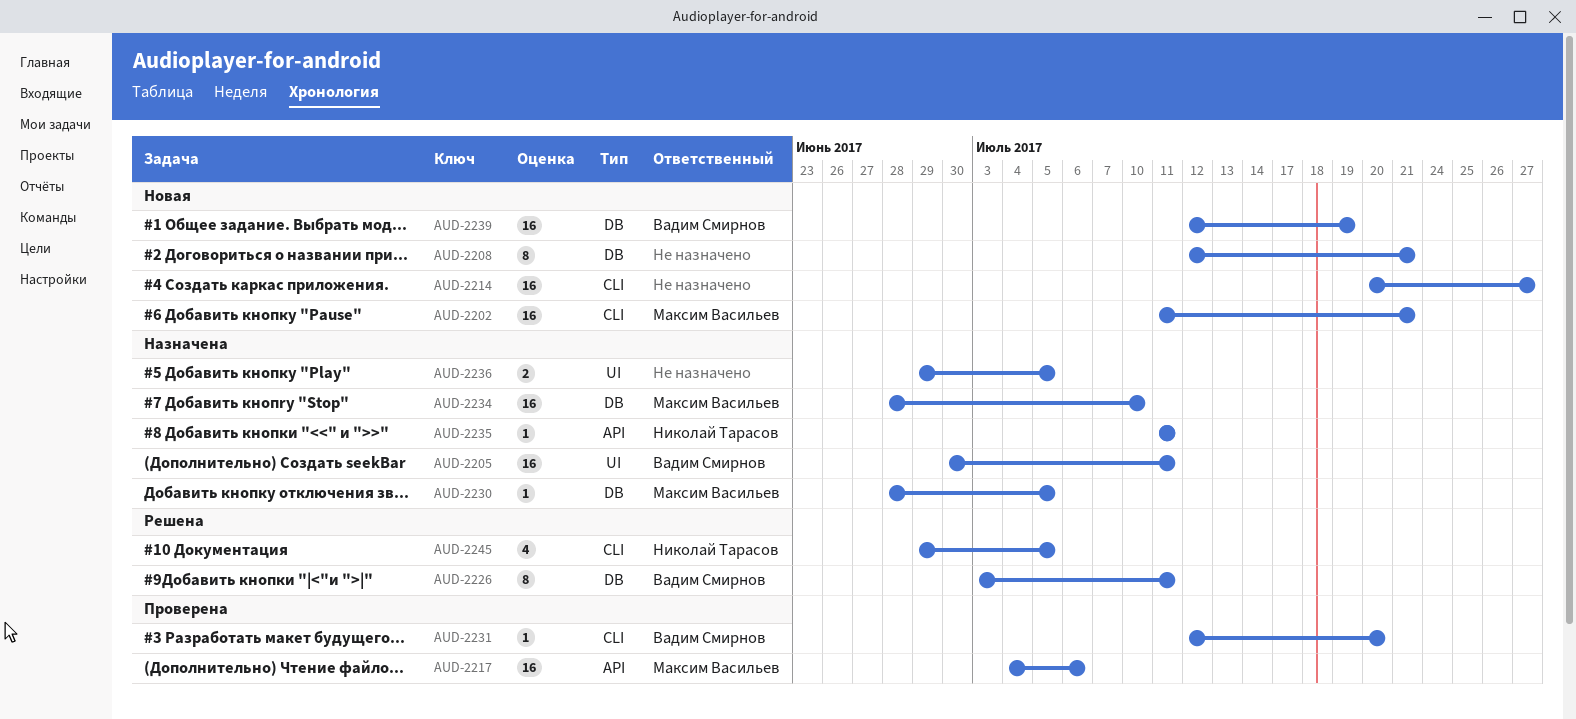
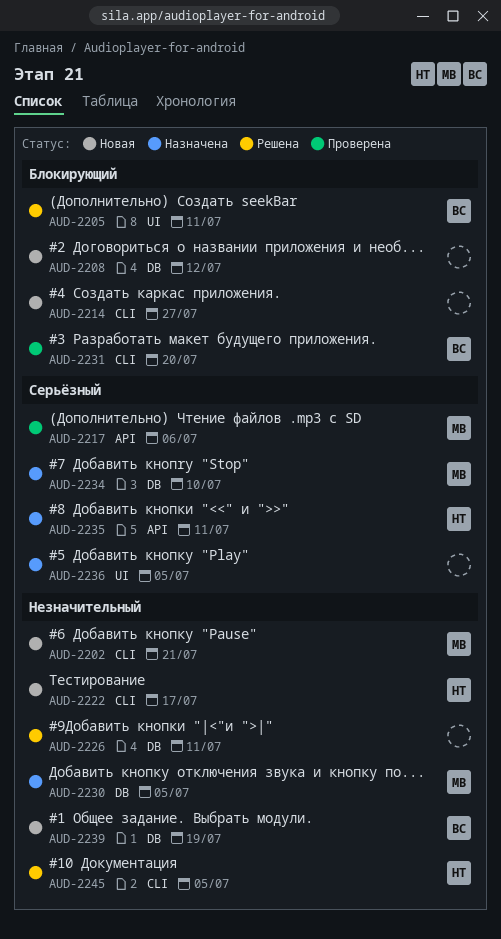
AUD-2205, status: Назначена -> Решена
AUD-2208, due: Jul 21 -> Jul 12
AUD-2222: none -> present
AUD-2226, owner: Вадим Смирнов -> none

